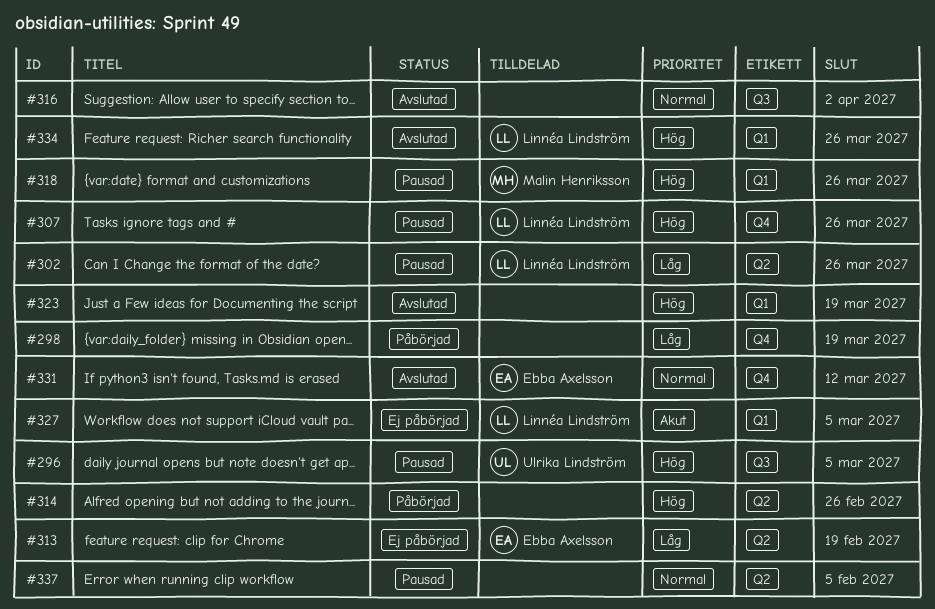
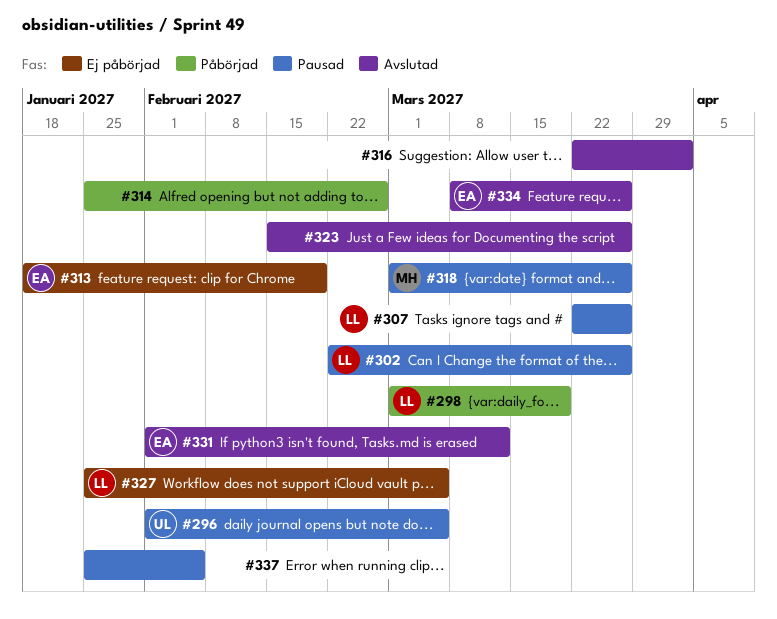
#298, owner: none -> Linnéa Lindström
#323, due: Mar 19 -> Mar 26
#334, owner: Linnéa Lindström -> Ebba Axelsson

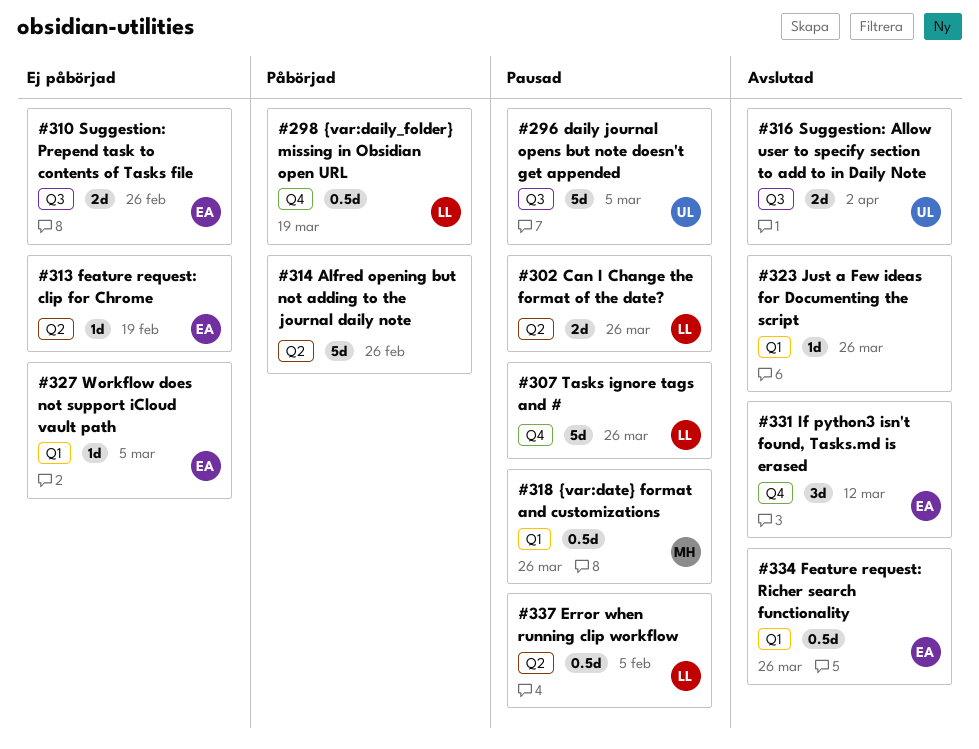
#310: none -> present
#316, owner: none -> UL
#327, owner: LL -> EA
#337, owner: none -> LL

